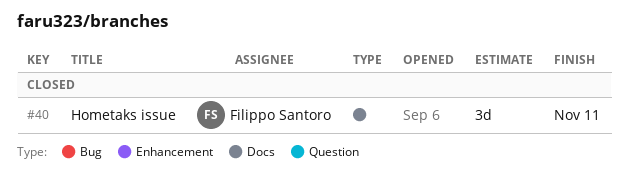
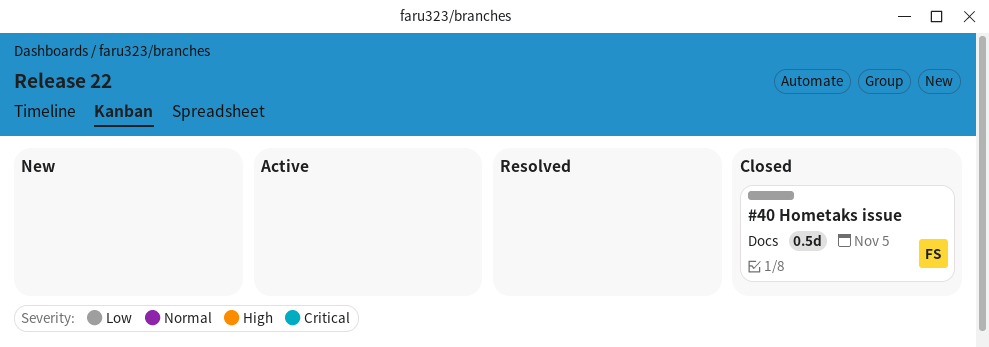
#40, estimate: 3d -> 0.5d
#40, due: Nov 11 -> Nov 5

